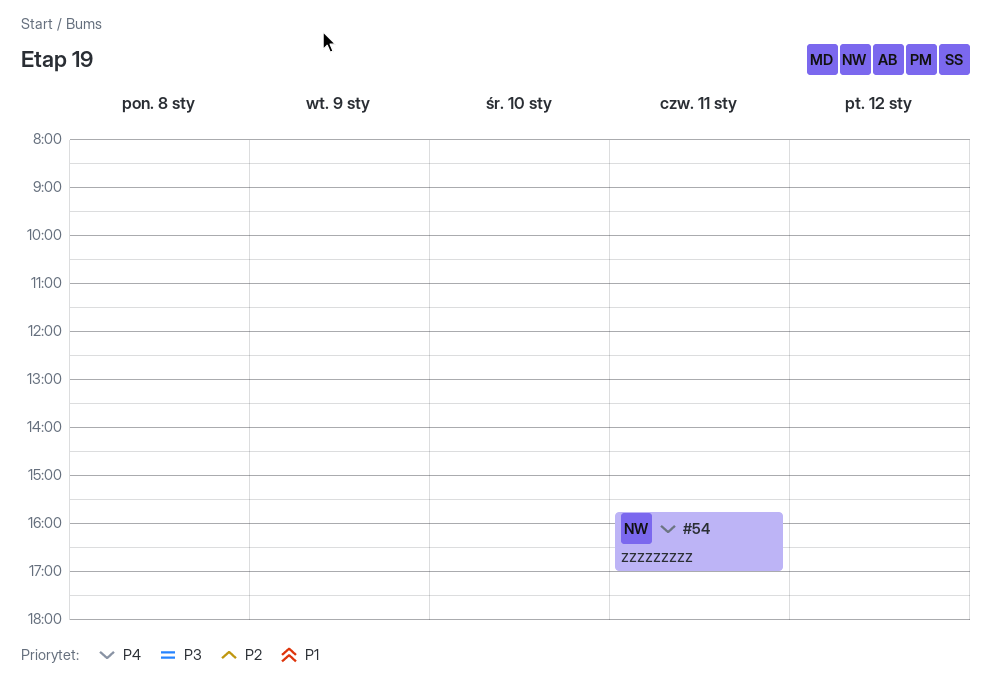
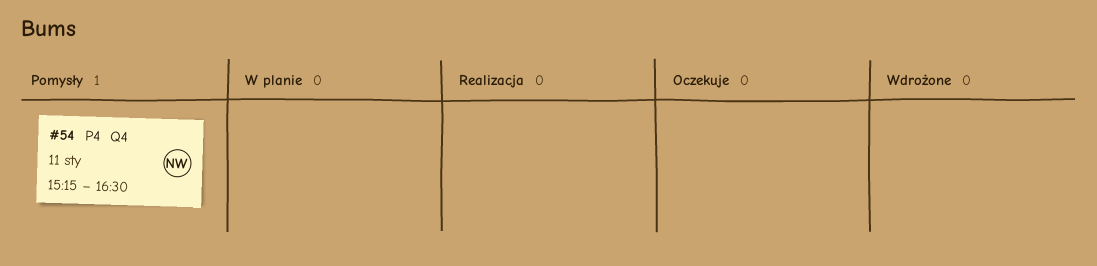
#54, begins: 15:45 -> 15:15
#54, ends: 17:00 -> 16:30

